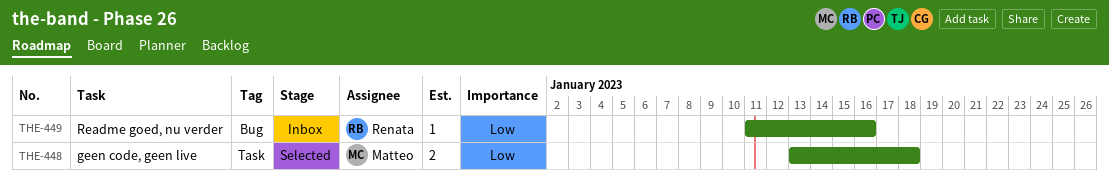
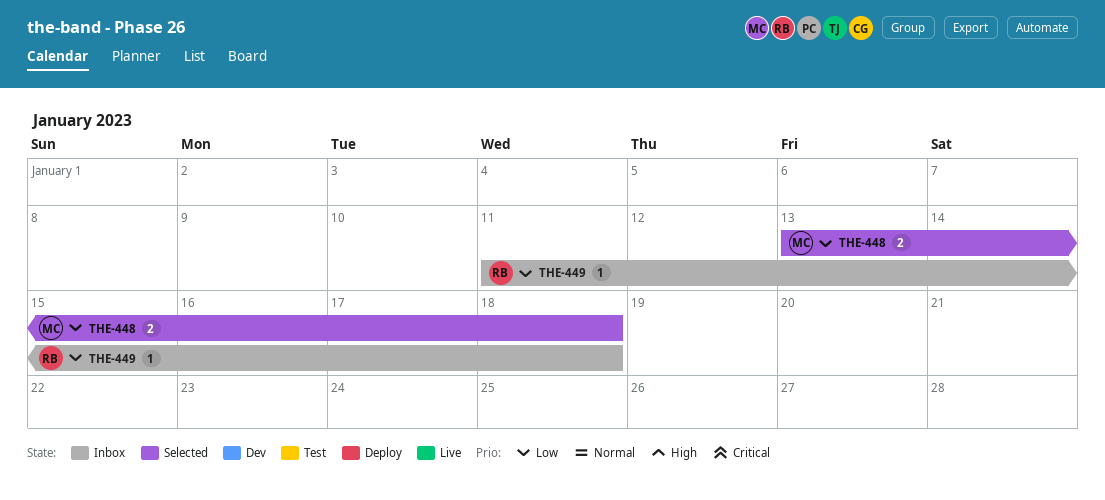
THE-449, due: Jan 16 -> Jan 18

